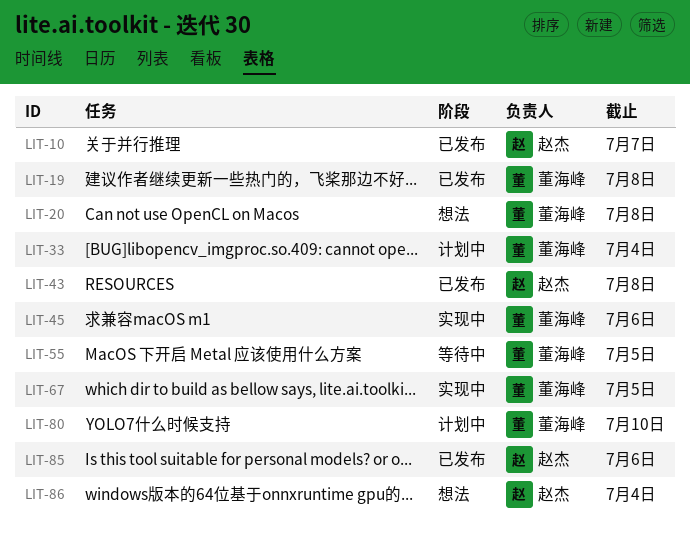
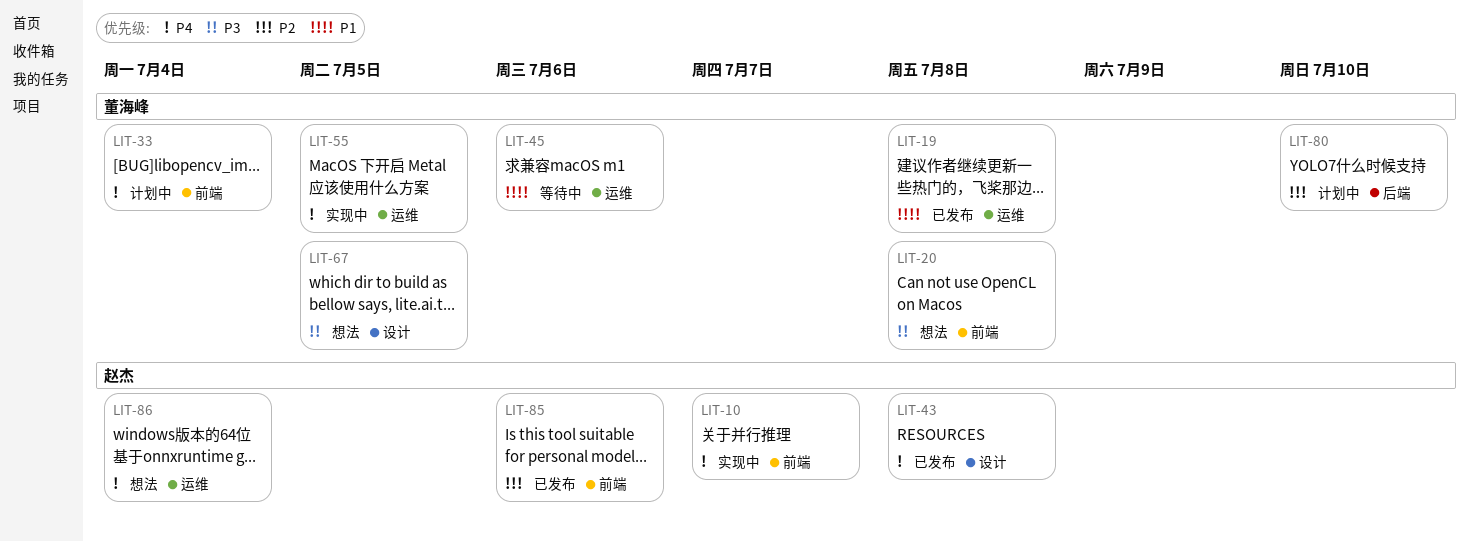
LIT-10, status: 已发布 -> 实现中
LIT-45, status: 实现中 -> 等待中
LIT-55, status: 等待中 -> 实现中
LIT-67, status: 实现中 -> 想法

